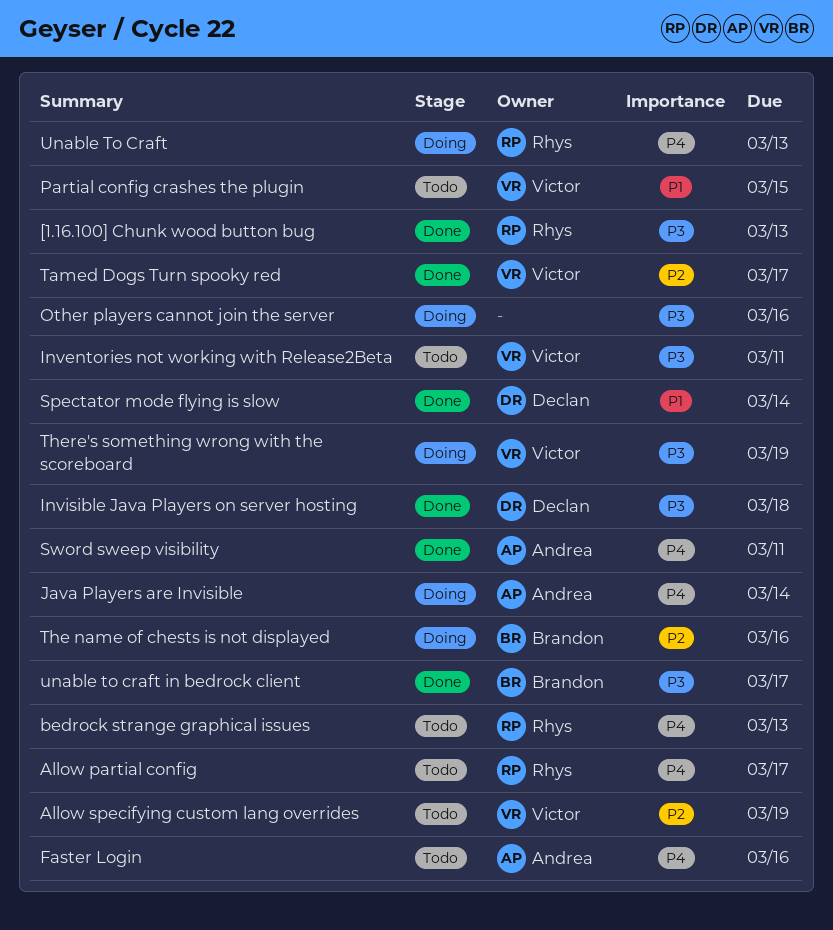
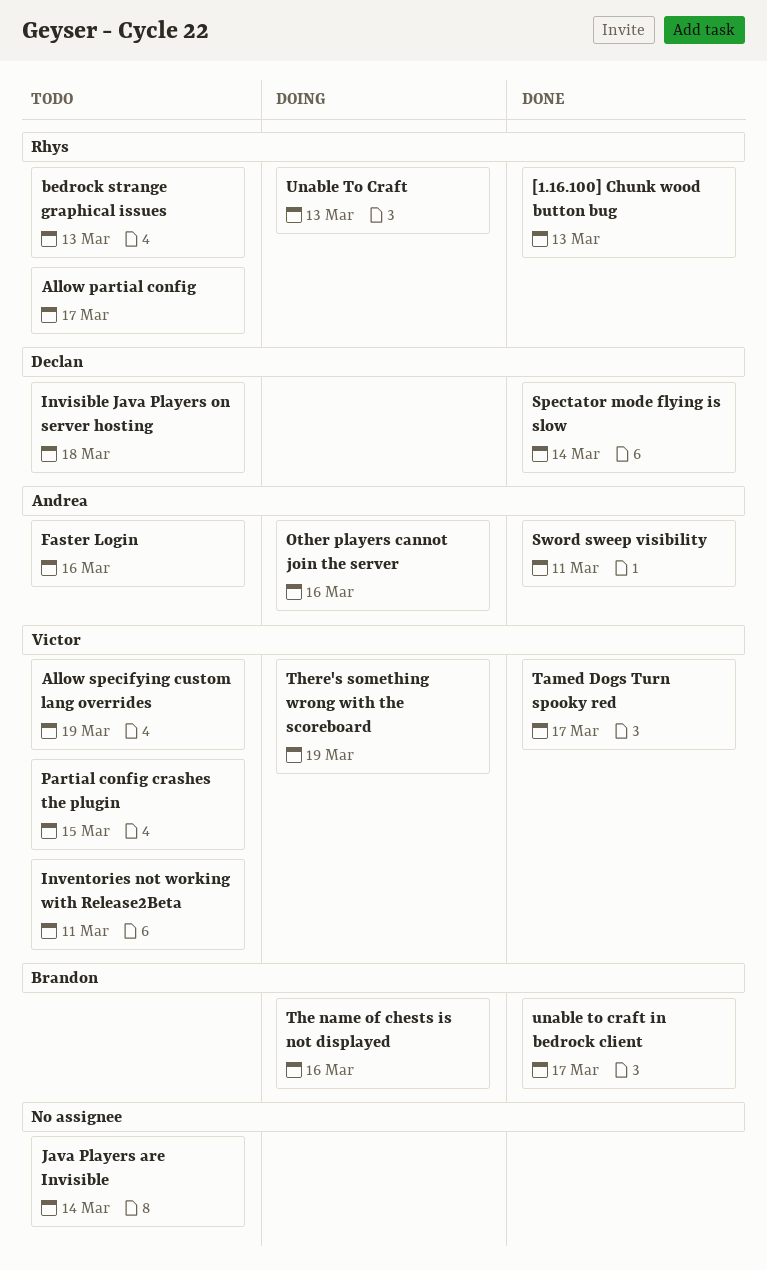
Invisible Java Players on server hosting, status: Done -> Todo
Java Players are Invisible, status: Doing -> Todo
Java Players are Invisible, owner: Andrea -> none
Other players cannot join the server, owner: none -> Andrea

